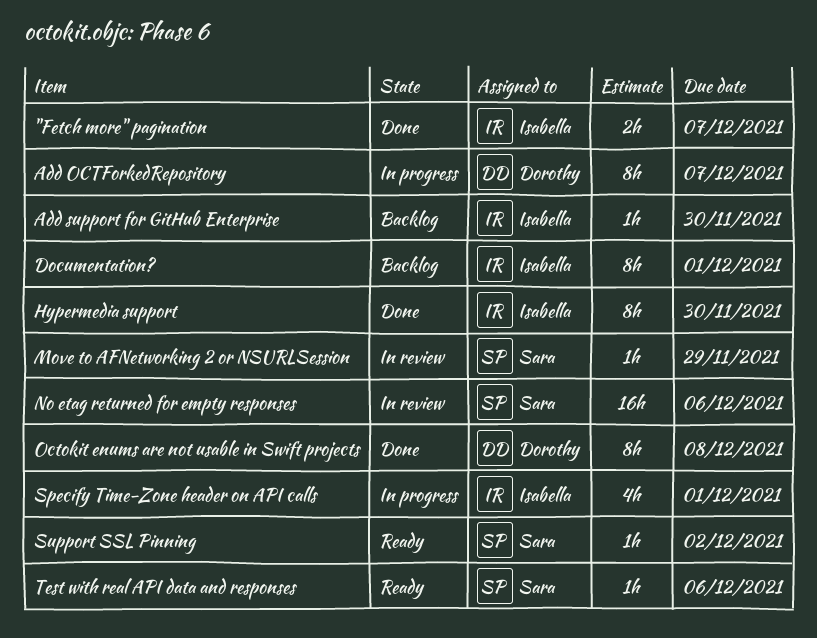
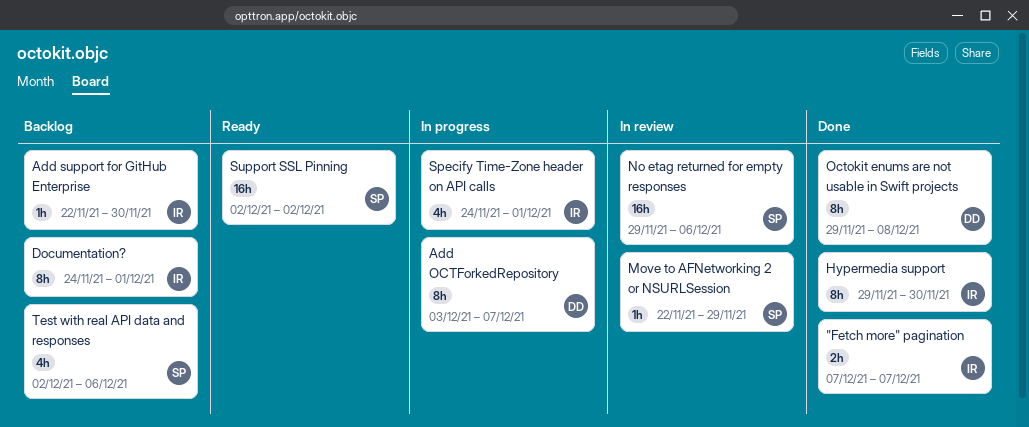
Support SSL Pinning, estimate: 1h -> 16h
Test with real API data and responses, status: Ready -> Backlog
Test with real API data and responses, estimate: 1h -> 4h

